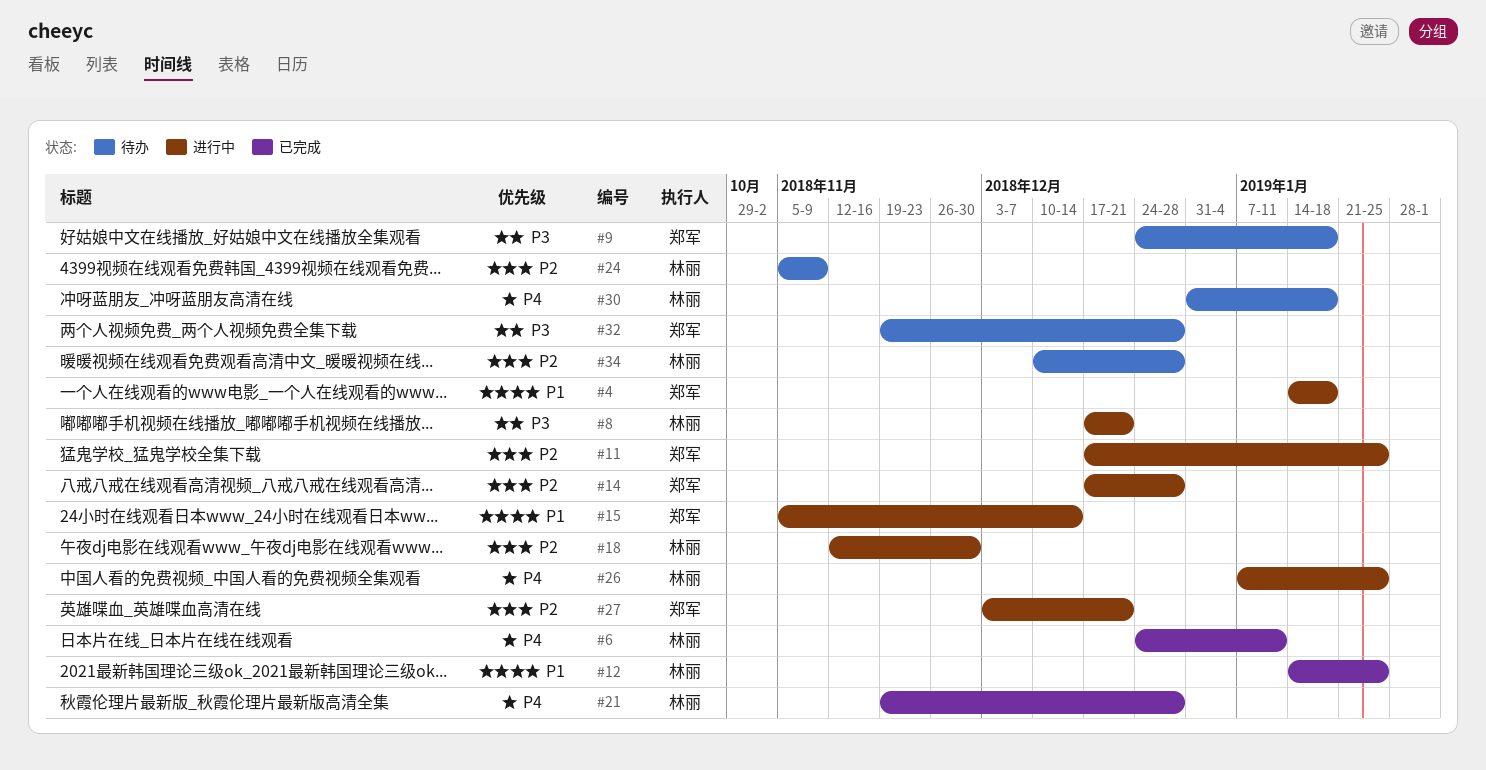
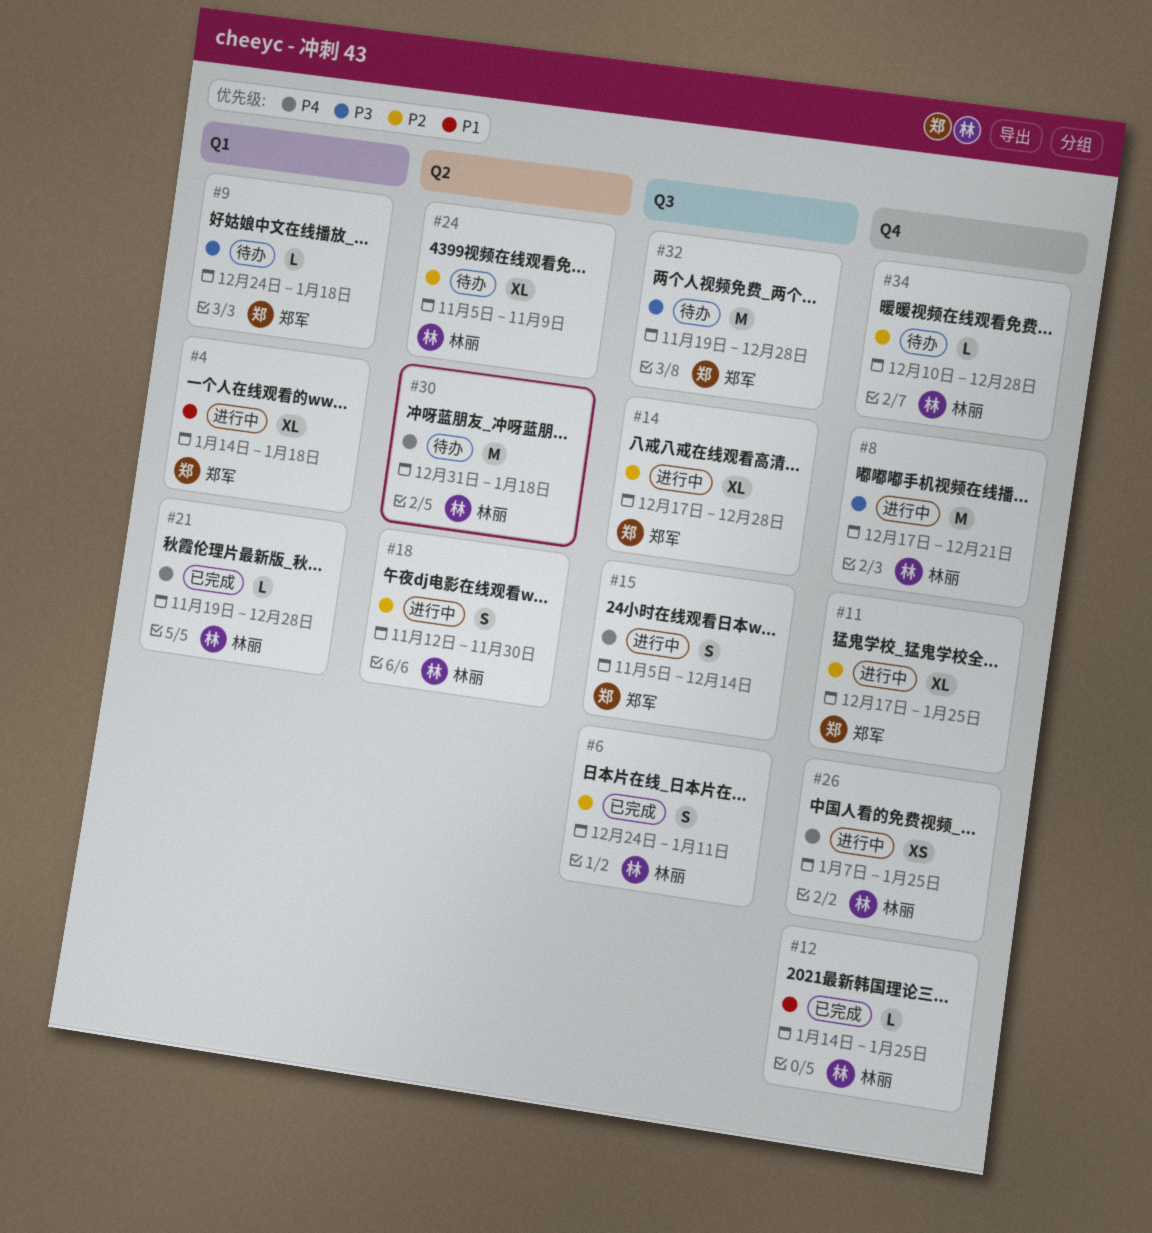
#6, priority: P4 -> P2
#15, priority: P1 -> P4
#27: present -> none

